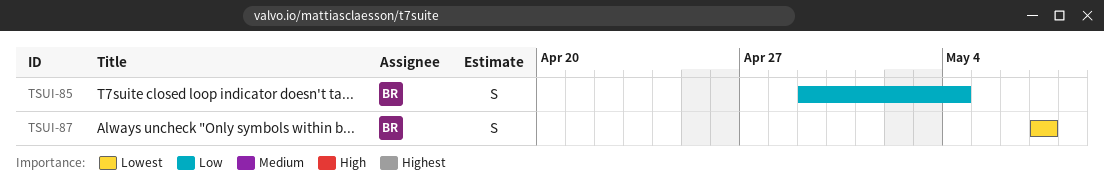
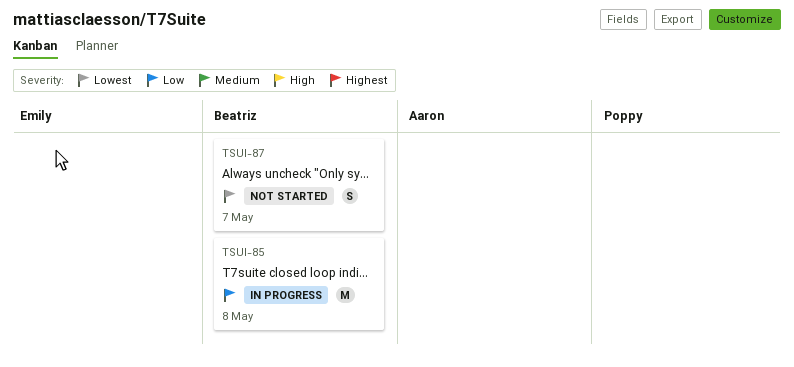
TSUI-85, estimate: S -> M
TSUI-85, due: May 4 -> May 8

